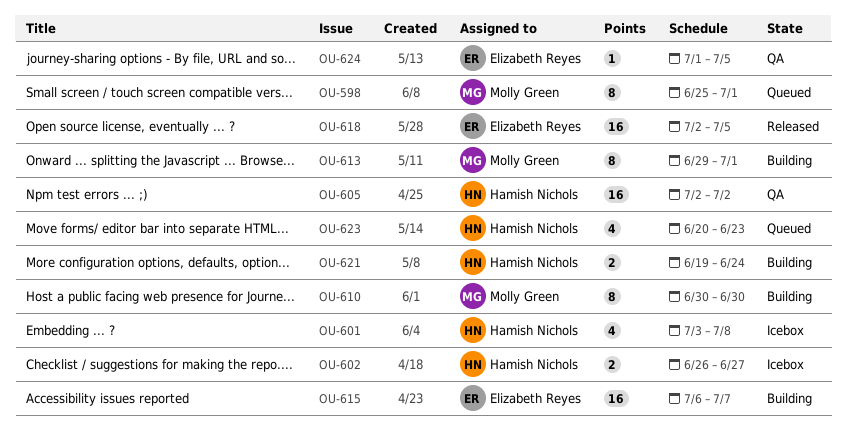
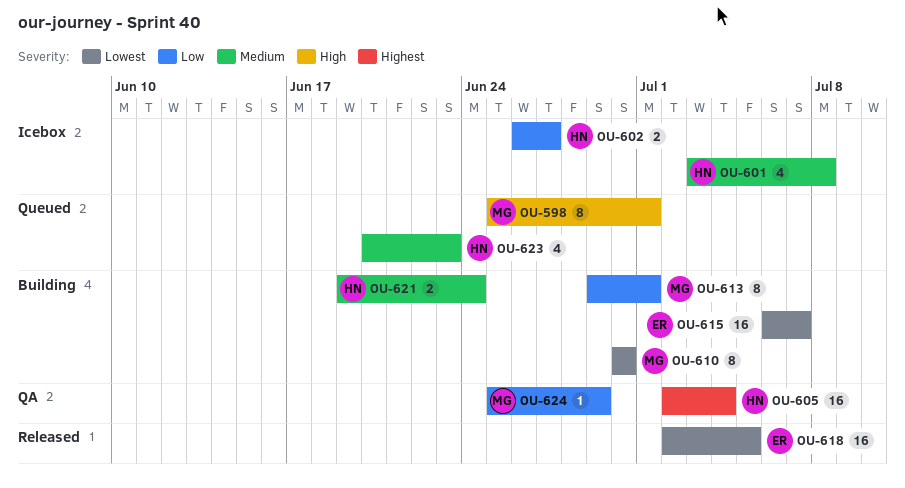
OU-605, due: Jul 2 -> Jul 4
OU-624, owner: Elizabeth Reyes -> Molly Green
OU-624, start: Jul 1 -> Jun 25
OU-624, due: Jul 5 -> Jun 29

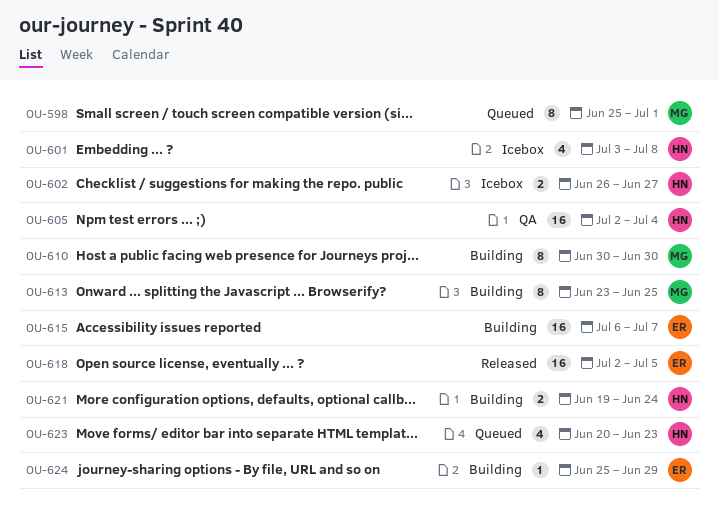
OU-613, start: Jun 29 -> Jun 23
OU-613, due: Jul 1 -> Jun 25
OU-624, status: QA -> Building
OU-624, owner: MG -> ER

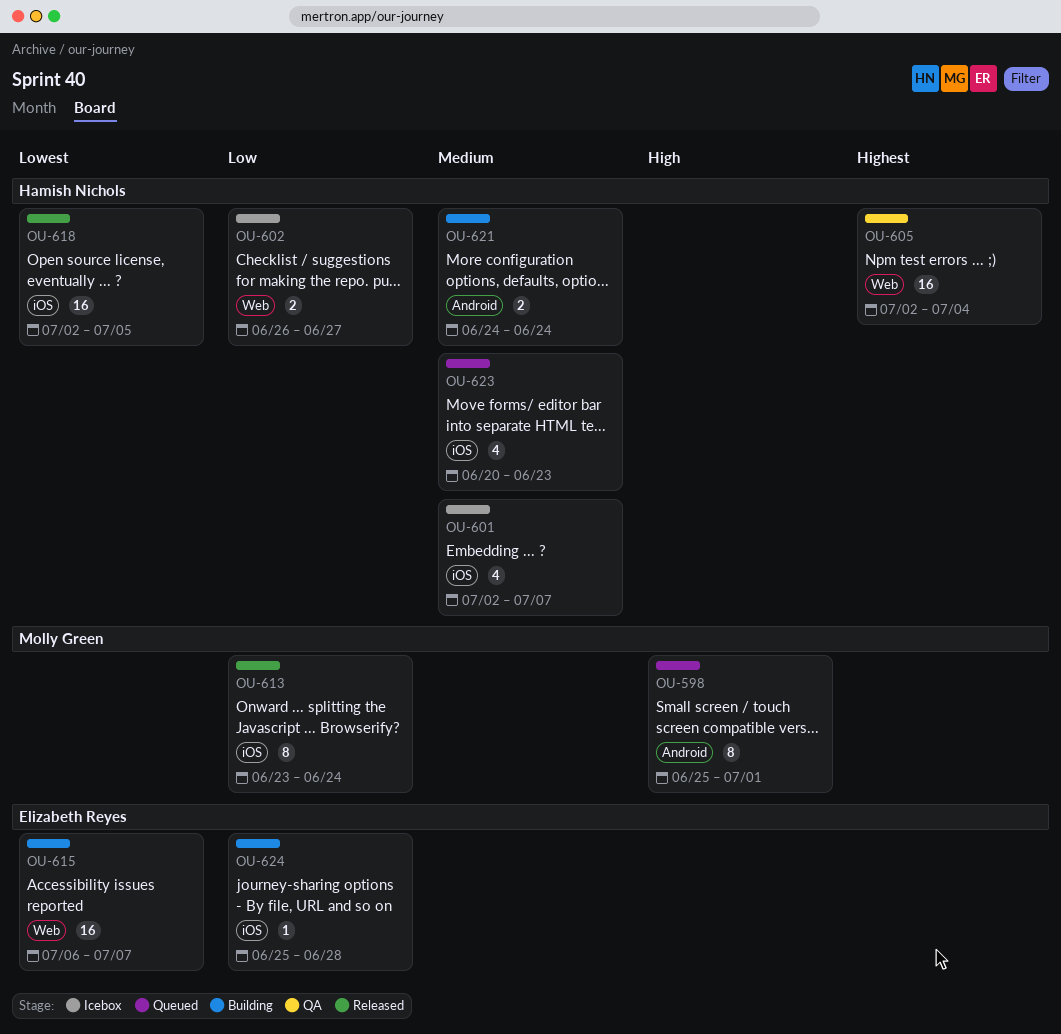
OU-601, start: Jul 3 -> Jul 2
OU-601, due: Jul 8 -> Jul 7
OU-610: present -> none
OU-613, status: Building -> Released
OU-613, due: Jun 25 -> Jun 24
OU-618, owner: Elizabeth Reyes -> Hamish Nichols
OU-621, start: Jun 19 -> Jun 24
OU-624, due: Jun 29 -> Jun 28

